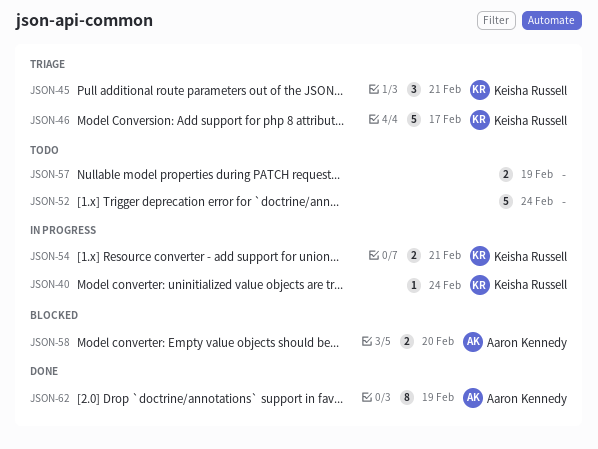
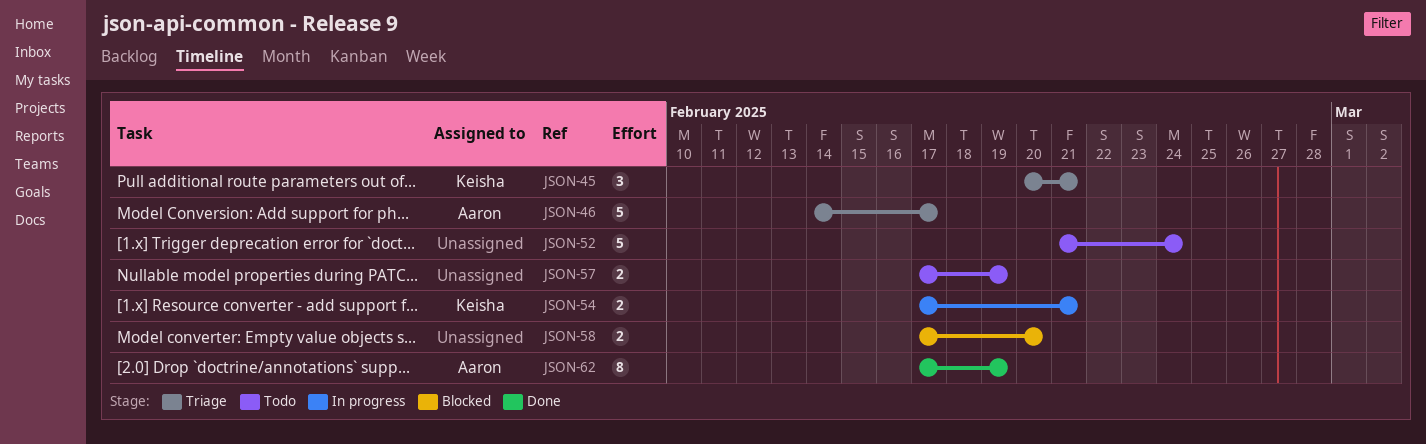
JSON-40: present -> none
JSON-46, owner: Keisha Russell -> Aaron Kennedy
JSON-58, owner: Aaron Kennedy -> none

